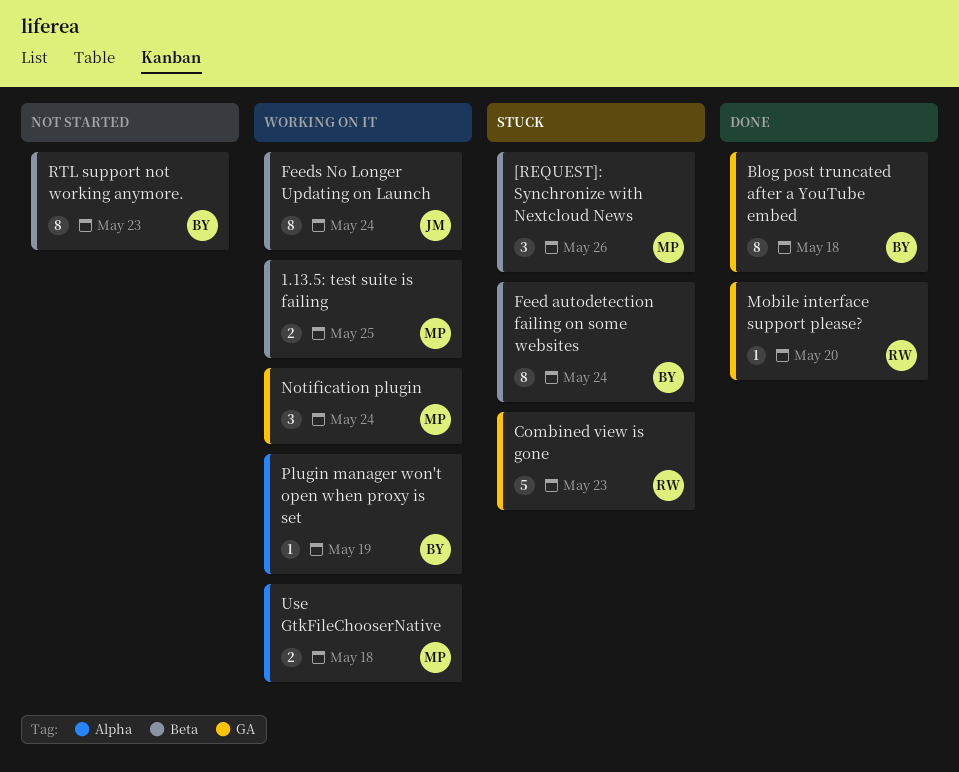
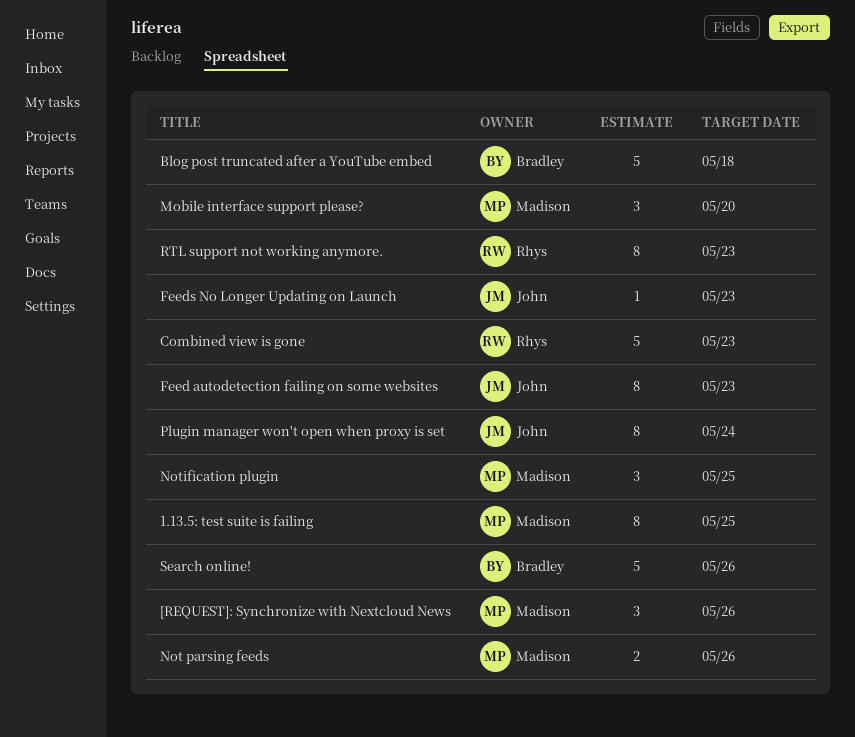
1.13.5: test suite is failing, estimate: 2 -> 8
Blog post truncated after a YouTube embed, estimate: 8 -> 5
Feed autodetection failing on some websites, owner: Bradley -> John
Feed autodetection failing on some websites, due: May 24 -> May 23
Feeds No Longer Updating on Launch, estimate: 8 -> 1
Feeds No Longer Updating on Launch, due: May 24 -> May 23
Mobile interface support please?, owner: Rhys -> Madison
Mobile interface support please?, estimate: 1 -> 3
Not parsing feeds: none -> present
Notification plugin, due: May 24 -> May 25
Plugin manager won't open when proxy is set, owner: Bradley -> John
Plugin manager won't open when proxy is set, estimate: 1 -> 8
Plugin manager won't open when proxy is set, due: May 19 -> May 24
RTL support not working anymore., owner: Bradley -> Rhys
Search online!: none -> present
Use GtkFileChooserNative: present -> none

